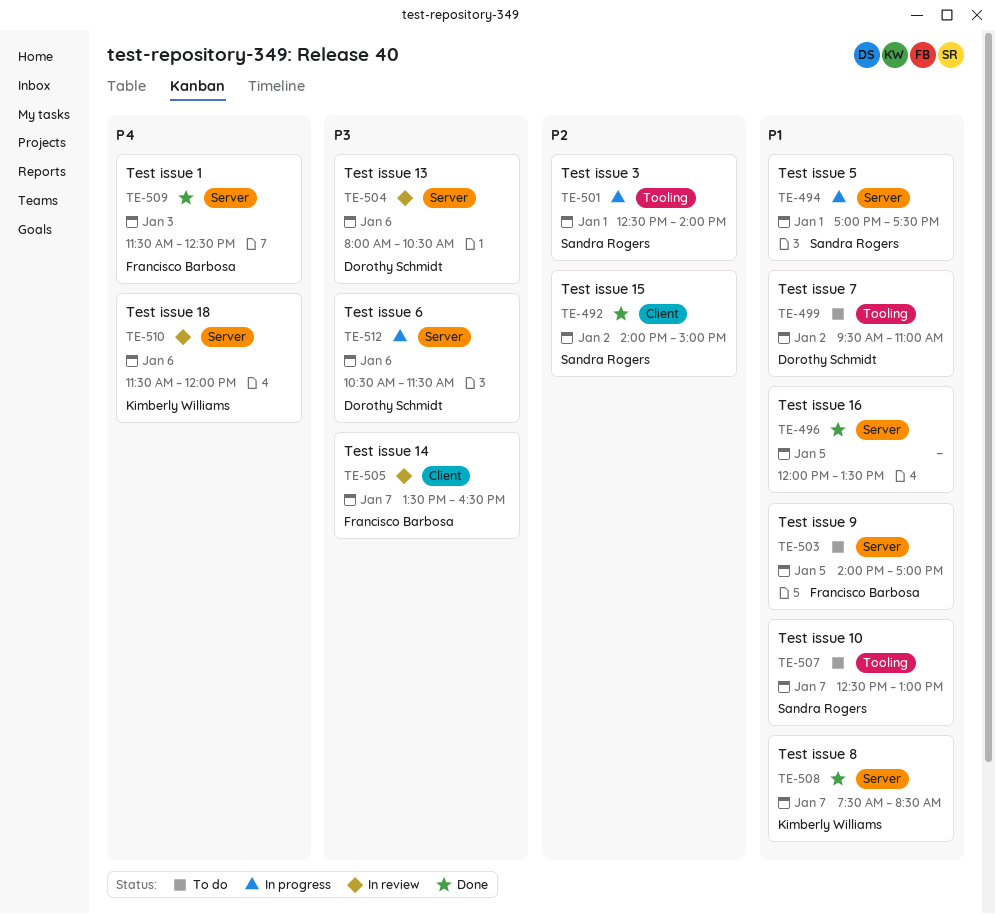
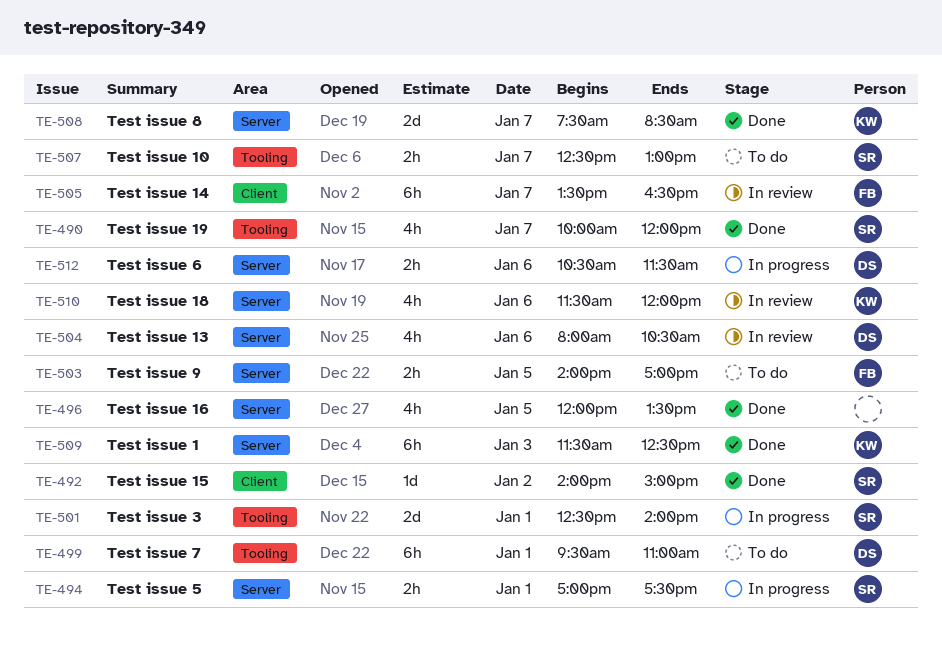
TE-490: none -> present
TE-499, day: Jan 2 -> Jan 1
TE-509, owner: Francisco Barbosa -> Kimberly Williams

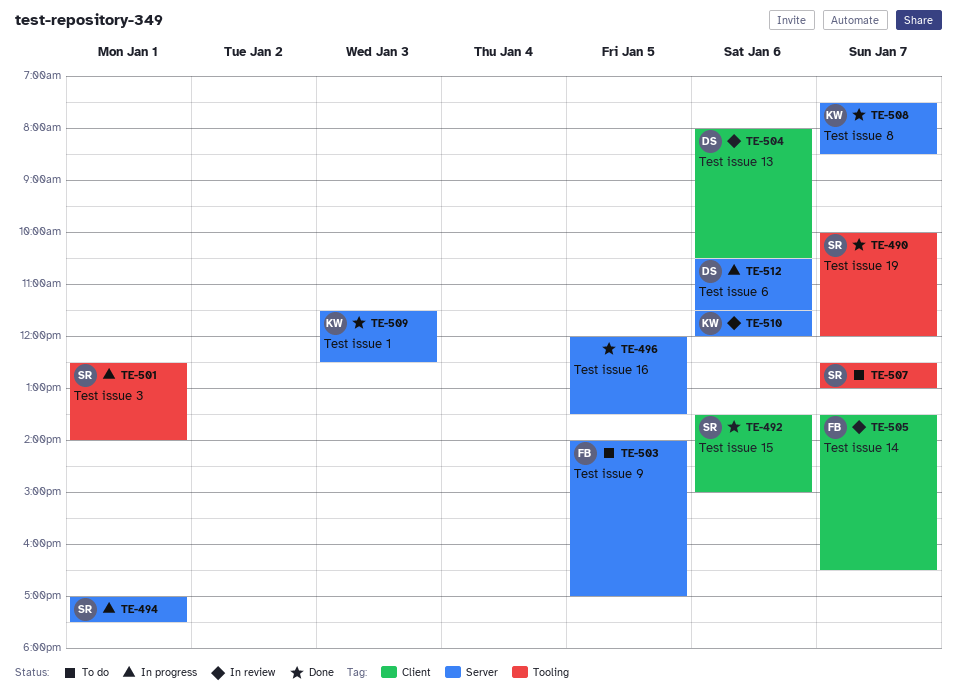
TE-492, day: Jan 2 -> Jan 6
TE-492, begins: 14:00 -> 13:30
TE-499: present -> none
TE-504, label: Server -> Client

